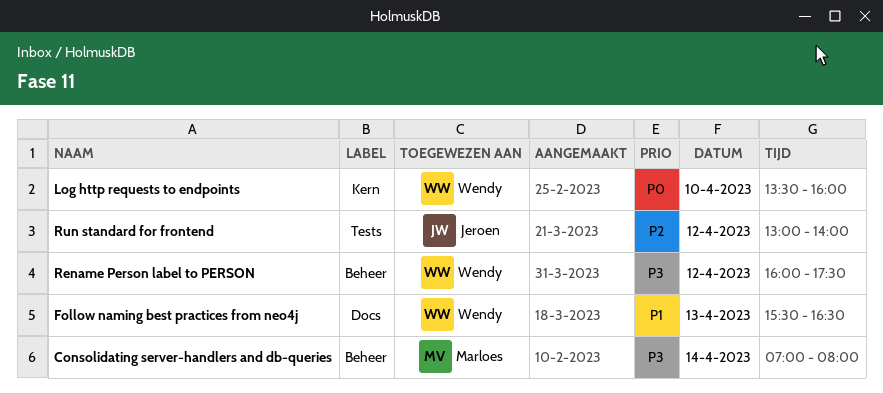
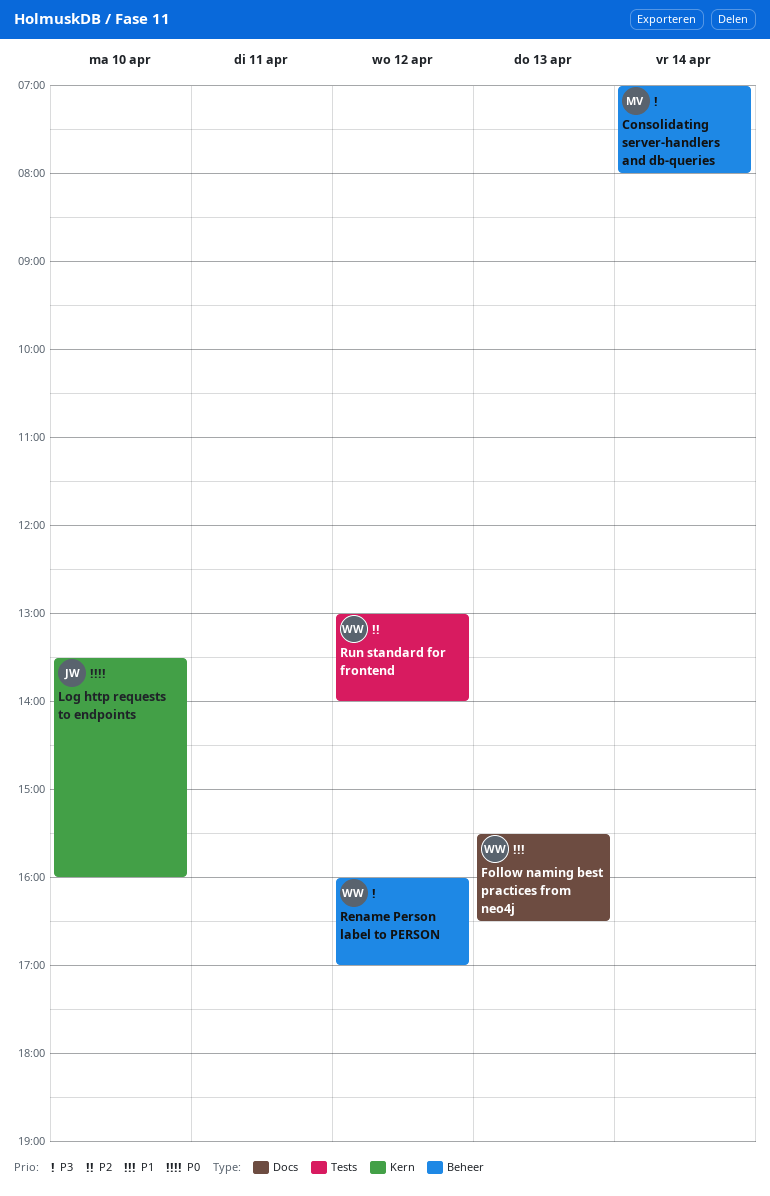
Log http requests to endpoints, owner: Wendy -> Jeroen
Rename Person label to PERSON, ends: 17:30 -> 17:00
Run standard for frontend, owner: Jeroen -> Wendy

